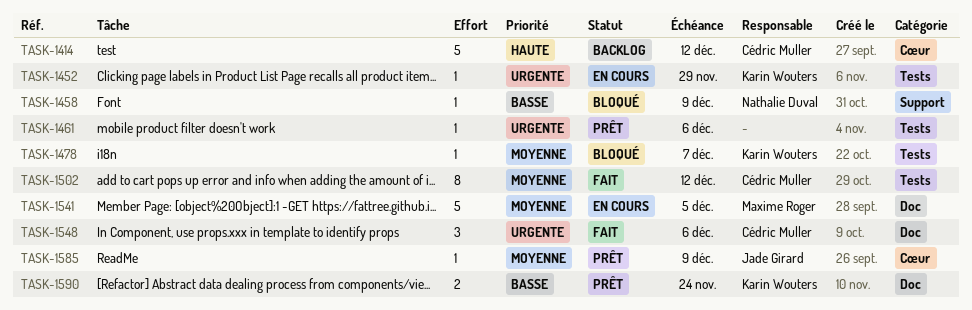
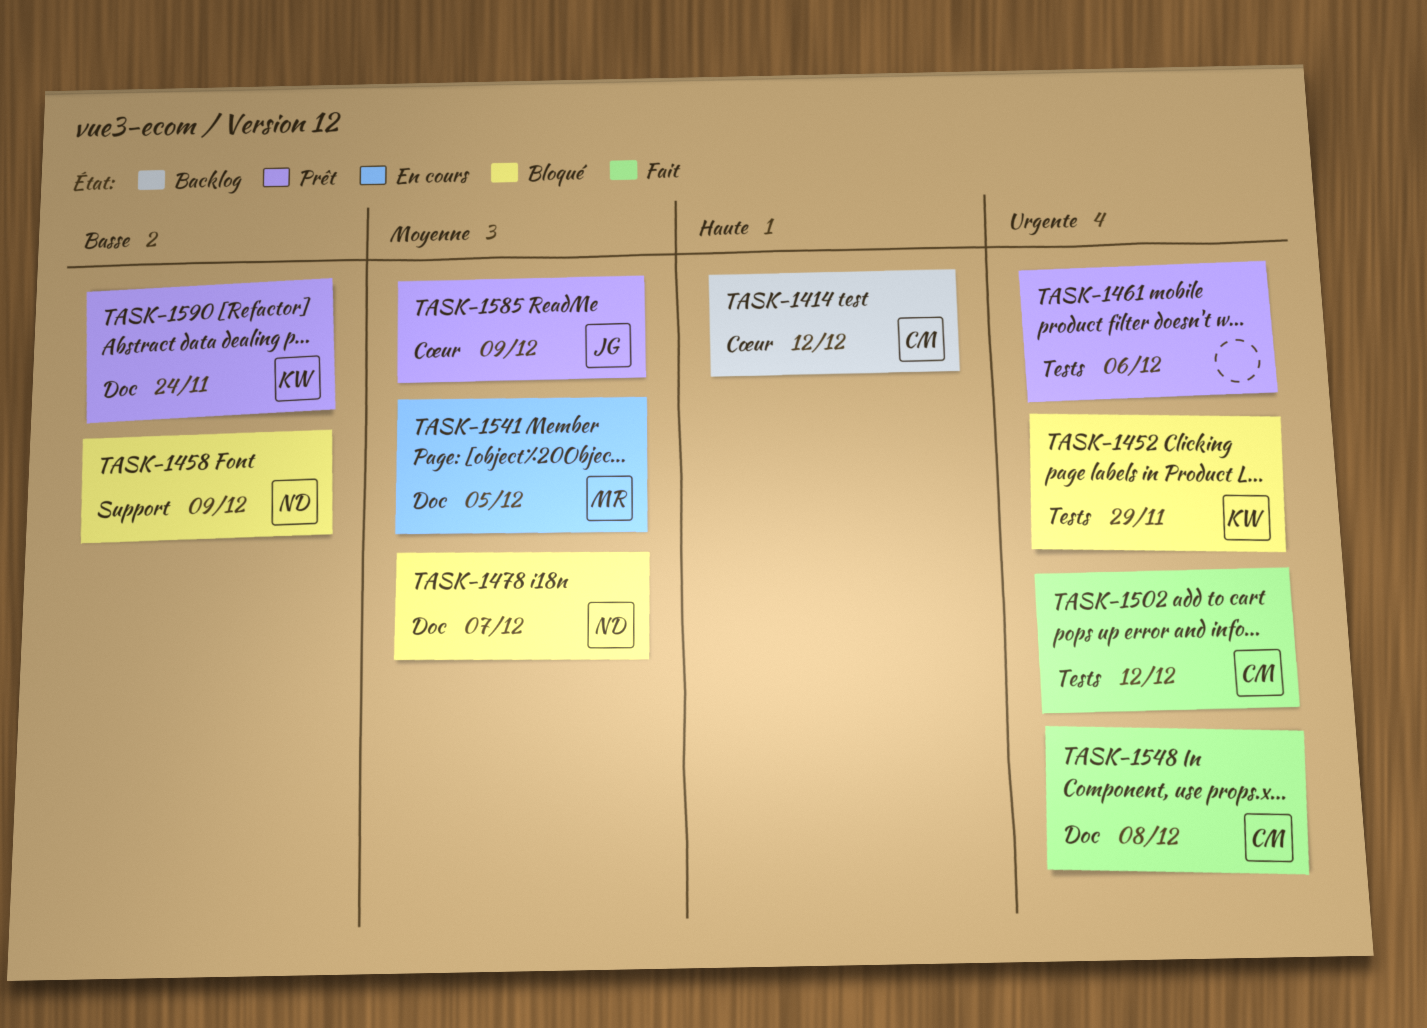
TASK-1452, status: En cours -> Bloqué
TASK-1478, owner: Karin Wouters -> Nathalie Duval
TASK-1478, label: Tests -> Doc
TASK-1502, priority: Moyenne -> Urgente
TASK-1548, due: Dec 6 -> Dec 8

